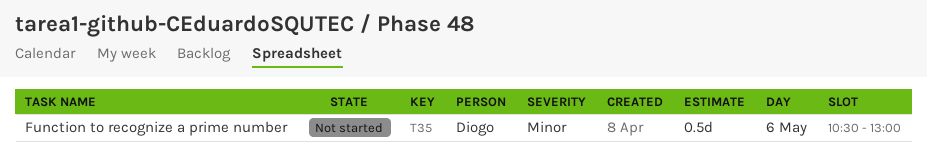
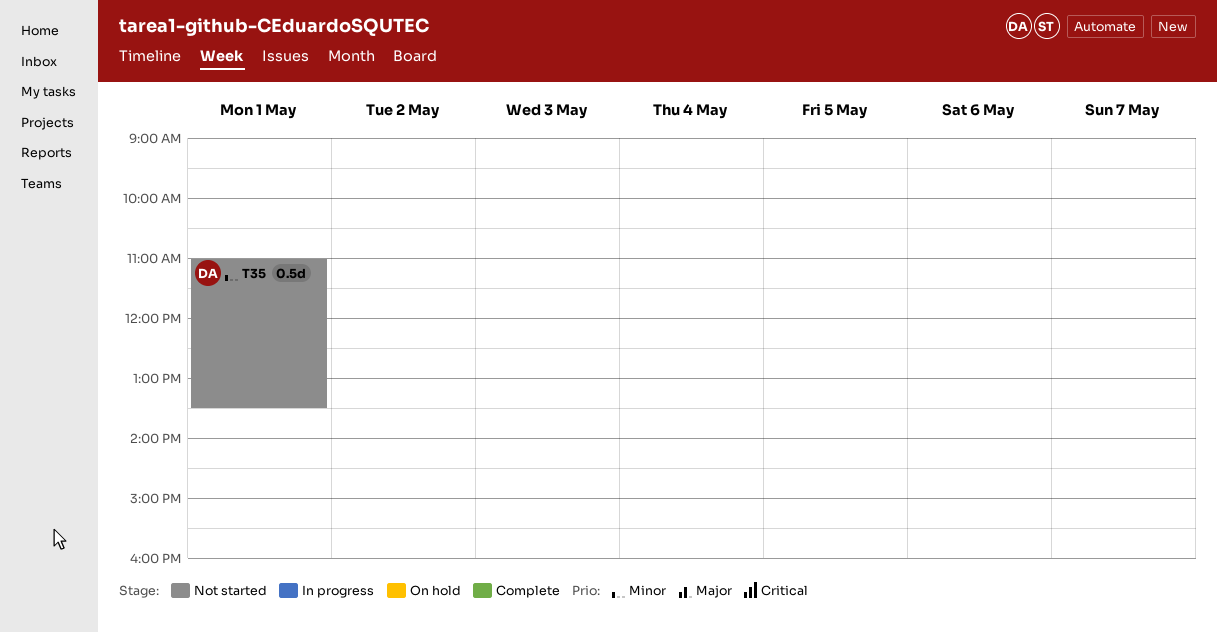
T35, day: May 6 -> May 1
T35, begins: 10:30 -> 11:00
T35, ends: 13:00 -> 13:30

